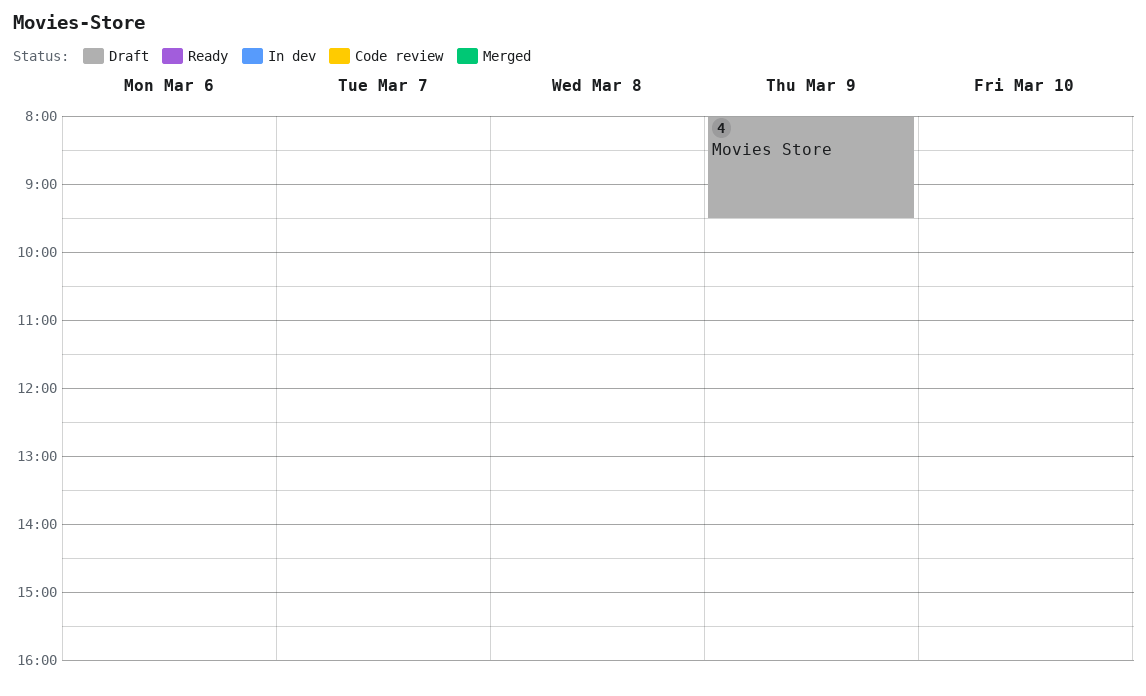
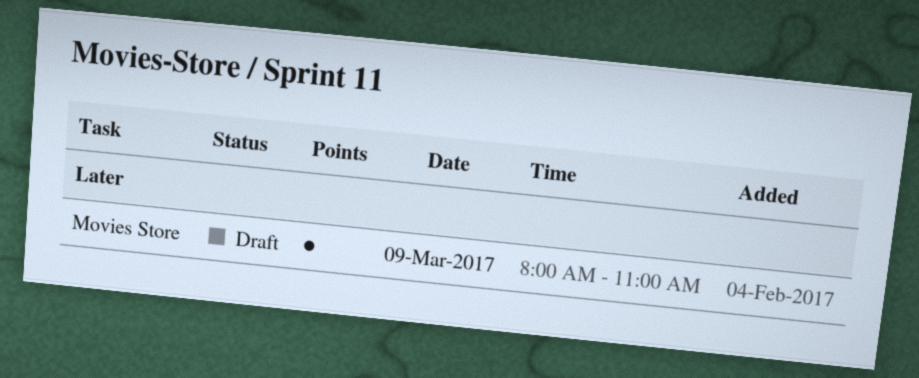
Movies Store, estimate: 4 -> 1
Movies Store, ends: 09:30 -> 11:00

